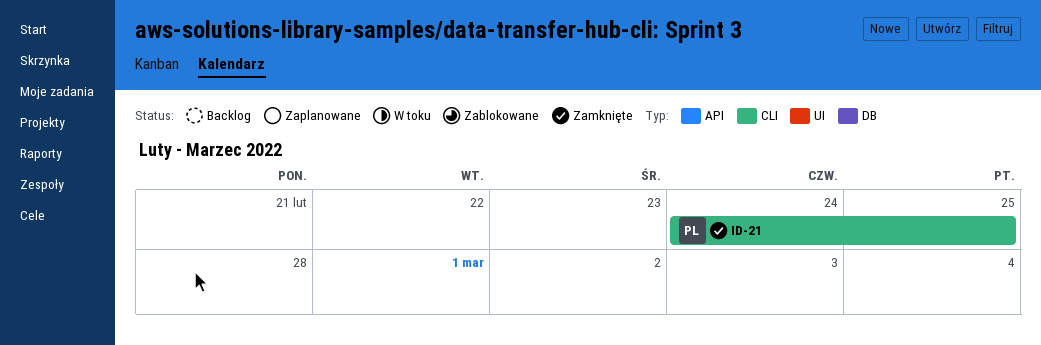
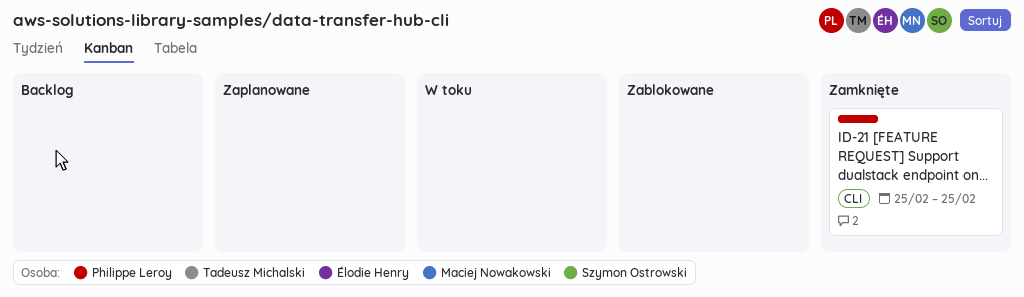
ID-21, start: Feb 24 -> Feb 25

